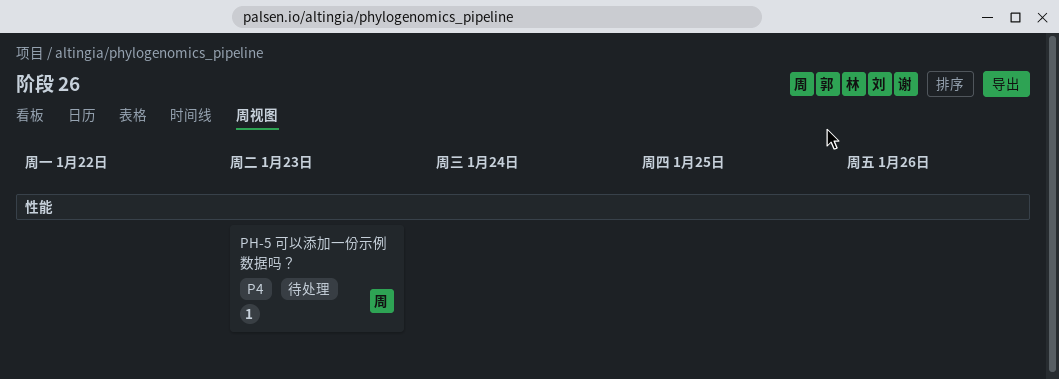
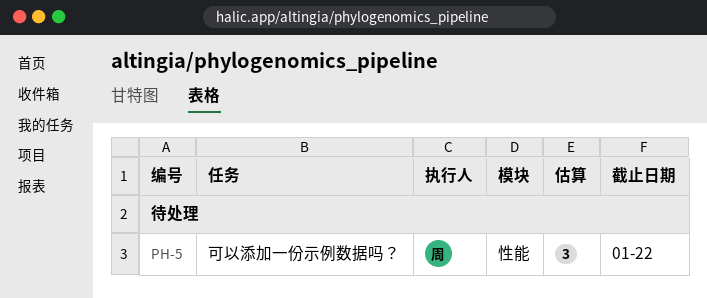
PH-5, estimate: 1 -> 3
PH-5, due: Jan 23 -> Jan 22

